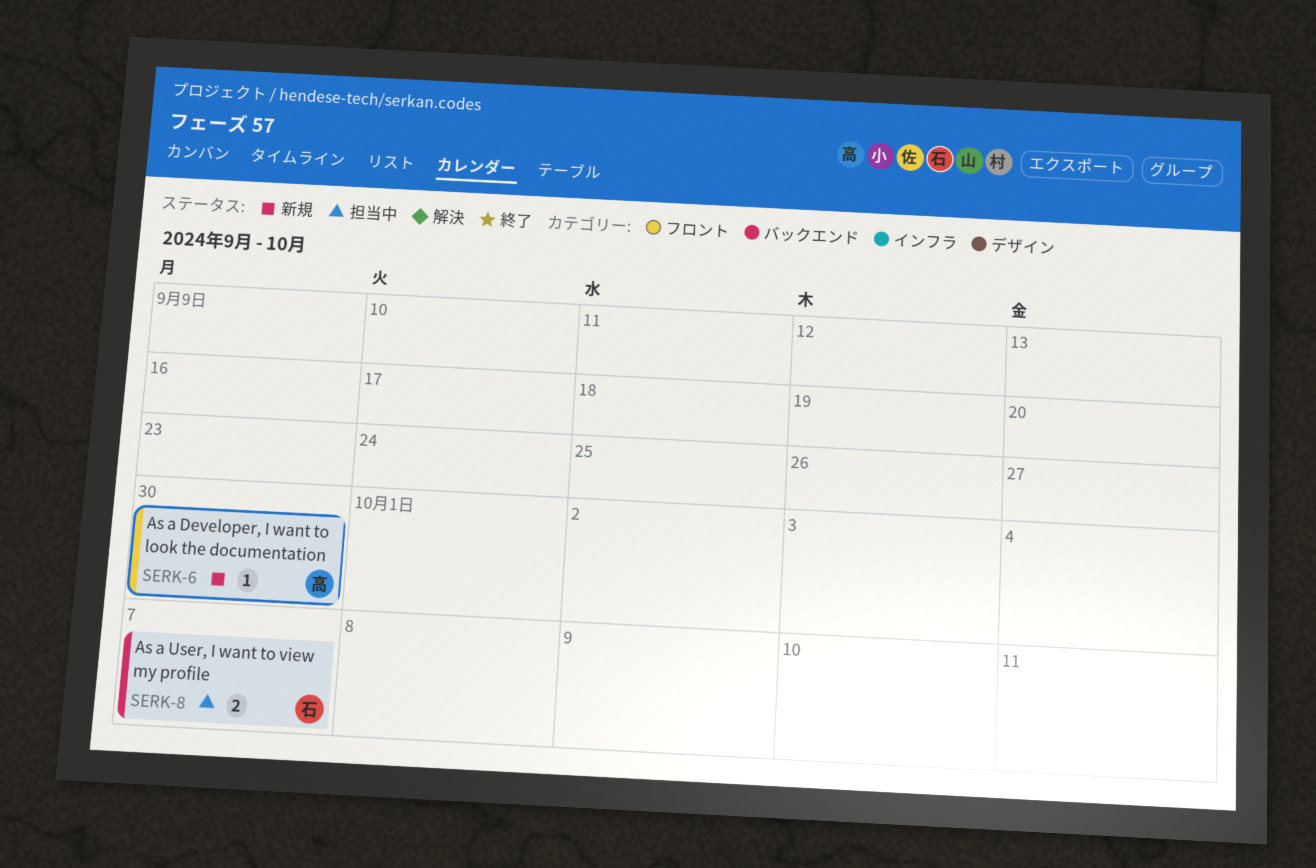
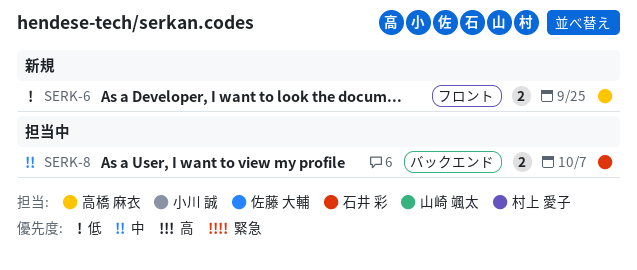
SERK-6, estimate: 1 -> 2
SERK-6, due: Sep 30 -> Sep 25

